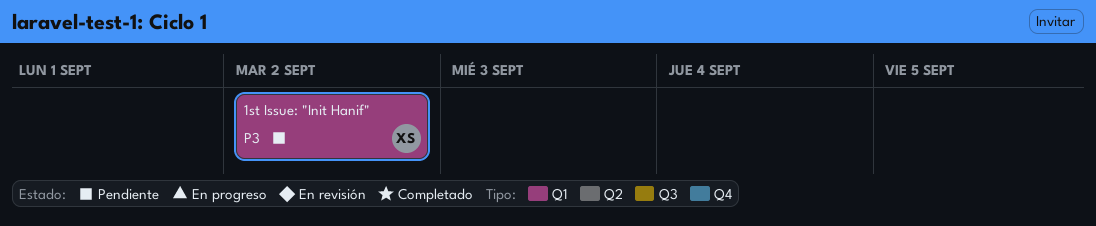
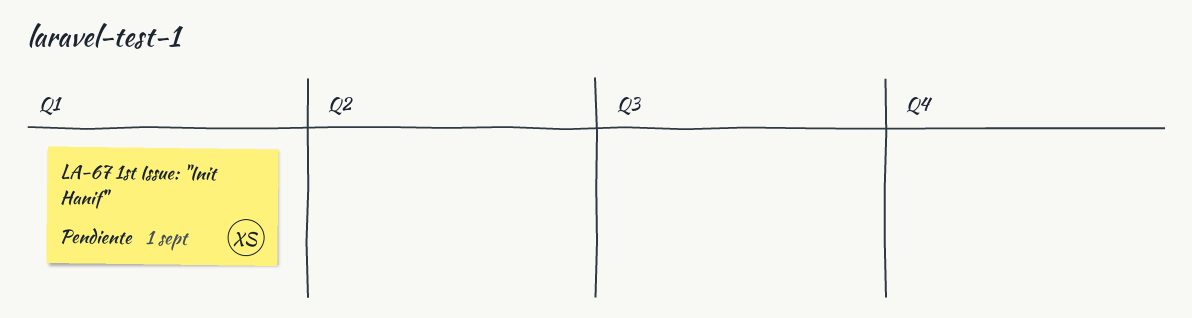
1st Issue: "Init Hanif", due: Sep 2 -> Sep 1

